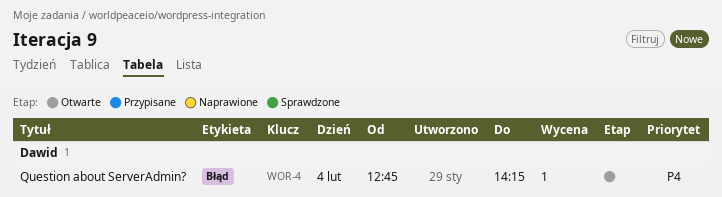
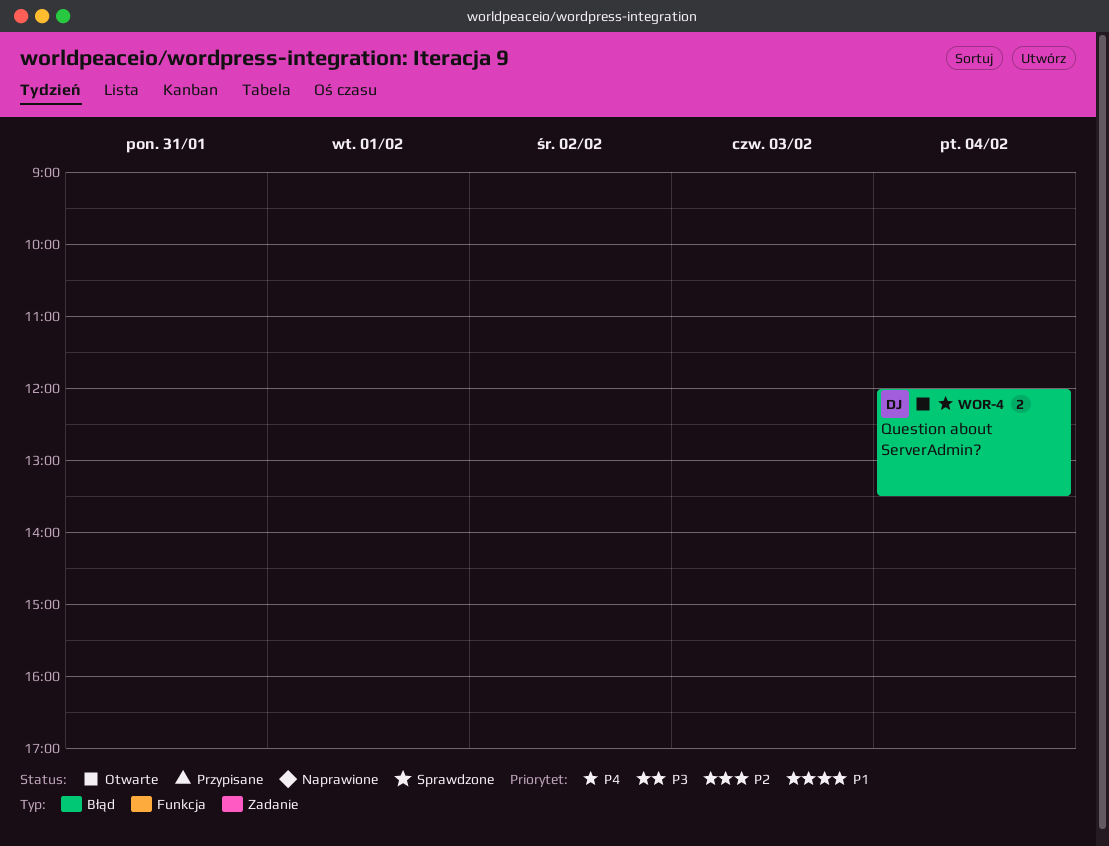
WOR-4, estimate: 1 -> 2
WOR-4, begins: 12:45 -> 12:00
WOR-4, ends: 14:15 -> 13:30

